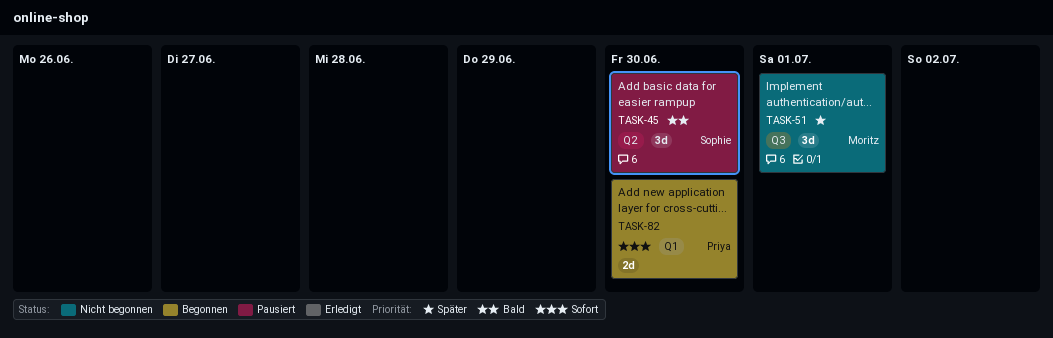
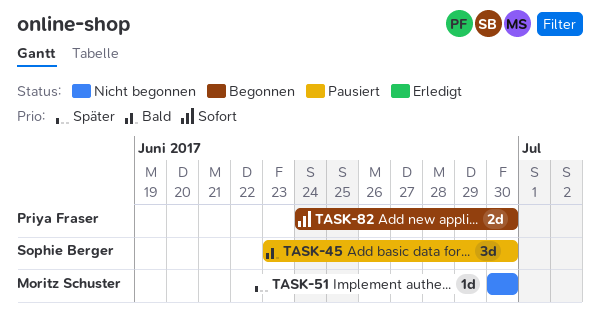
TASK-51, estimate: 3d -> 1d
TASK-51, due: Jul 1 -> Jun 30

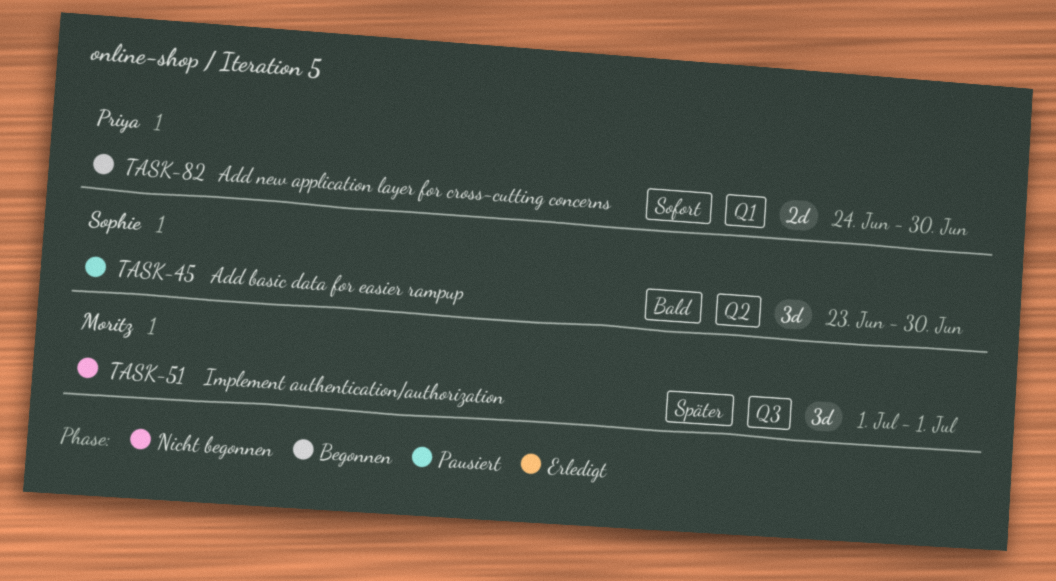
TASK-51, estimate: 1d -> 3d
TASK-51, start: Jun 30 -> Jul 1
TASK-51, due: Jun 30 -> Jul 1

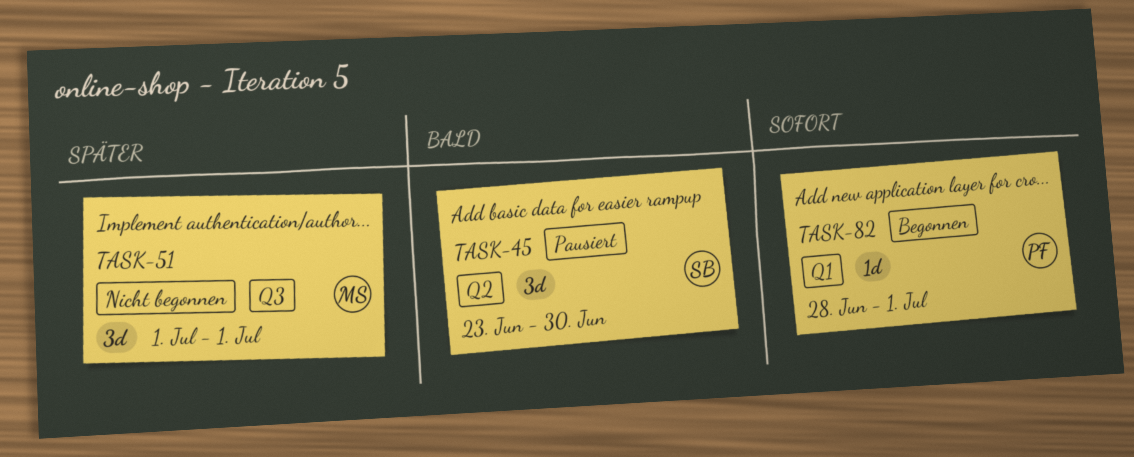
TASK-82, estimate: 2d -> 1d
TASK-82, start: Jun 24 -> Jun 28
TASK-82, due: Jun 30 -> Jul 1

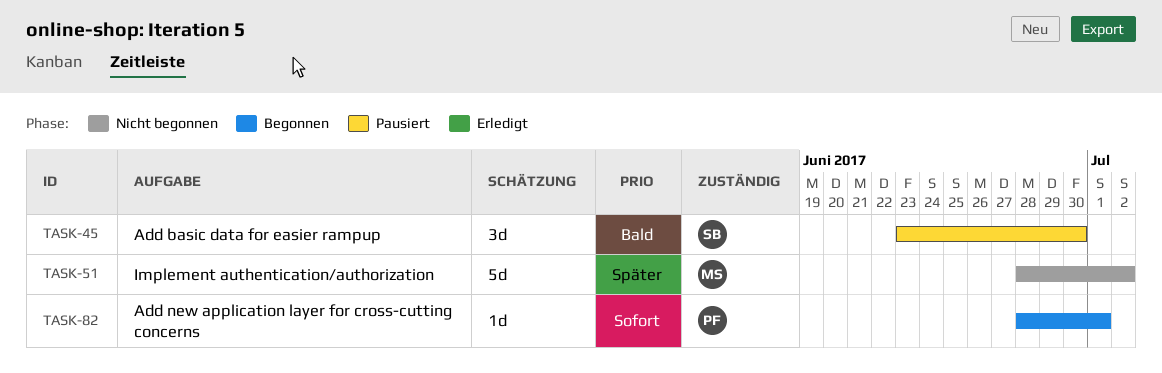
TASK-51, estimate: 3d -> 5d
TASK-51, start: Jul 1 -> Jun 28
TASK-51, due: Jul 1 -> Jul 2

